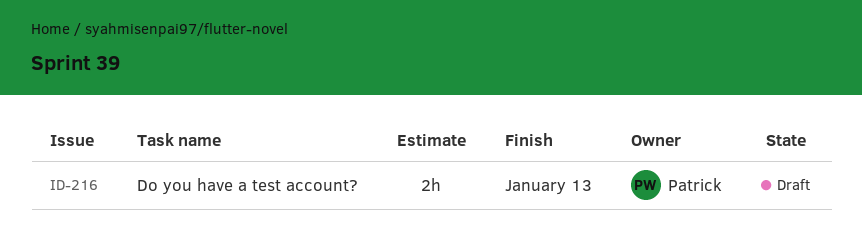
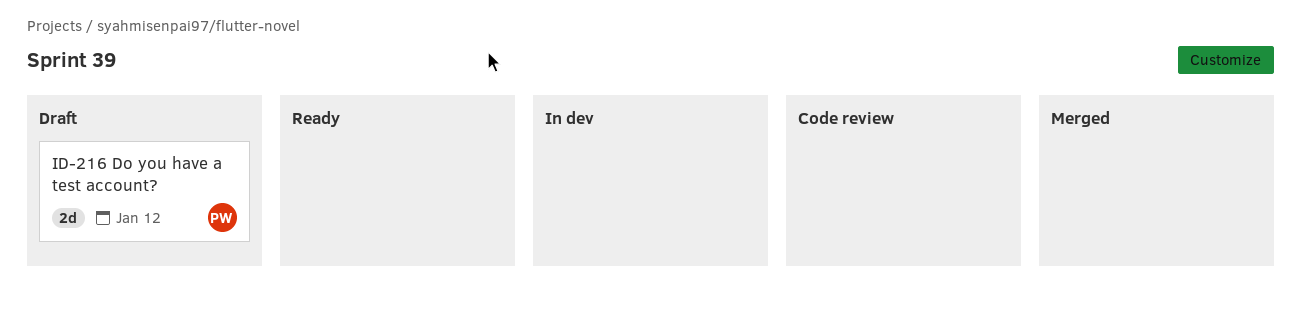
ID-216, estimate: 2h -> 2d
ID-216, due: Jan 13 -> Jan 12

